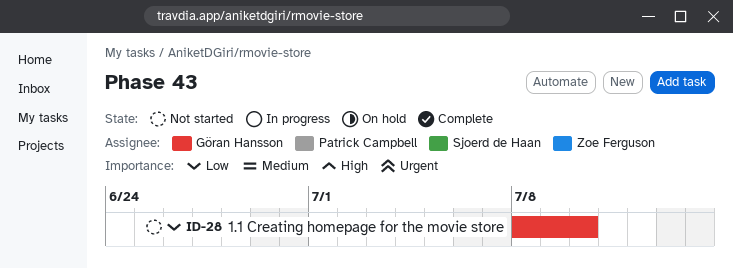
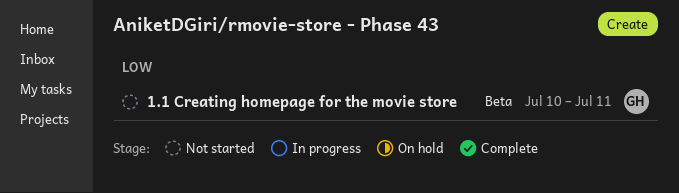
1.1 Creating homepage for the movie store, start: Jul 8 -> Jul 10
1.1 Creating homepage for the movie store, due: Jul 10 -> Jul 11

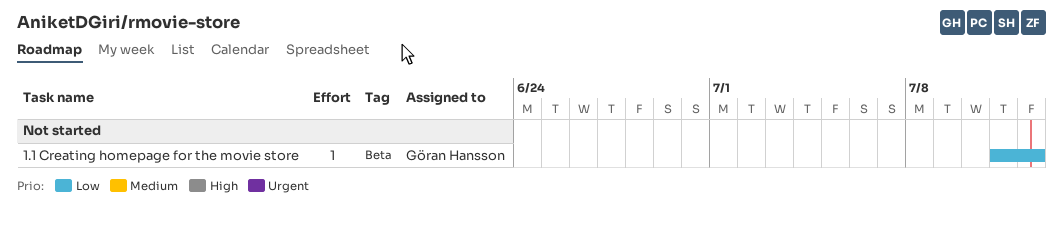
1.1 Creating homepage for the movie store, start: Jul 10 -> Jul 11
1.1 Creating homepage for the movie store, due: Jul 11 -> Jul 12

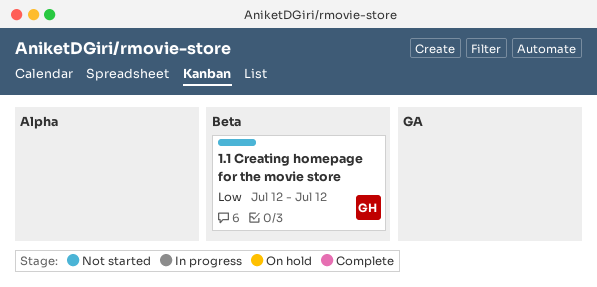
1.1 Creating homepage for the movie store, start: Jul 11 -> Jul 12

